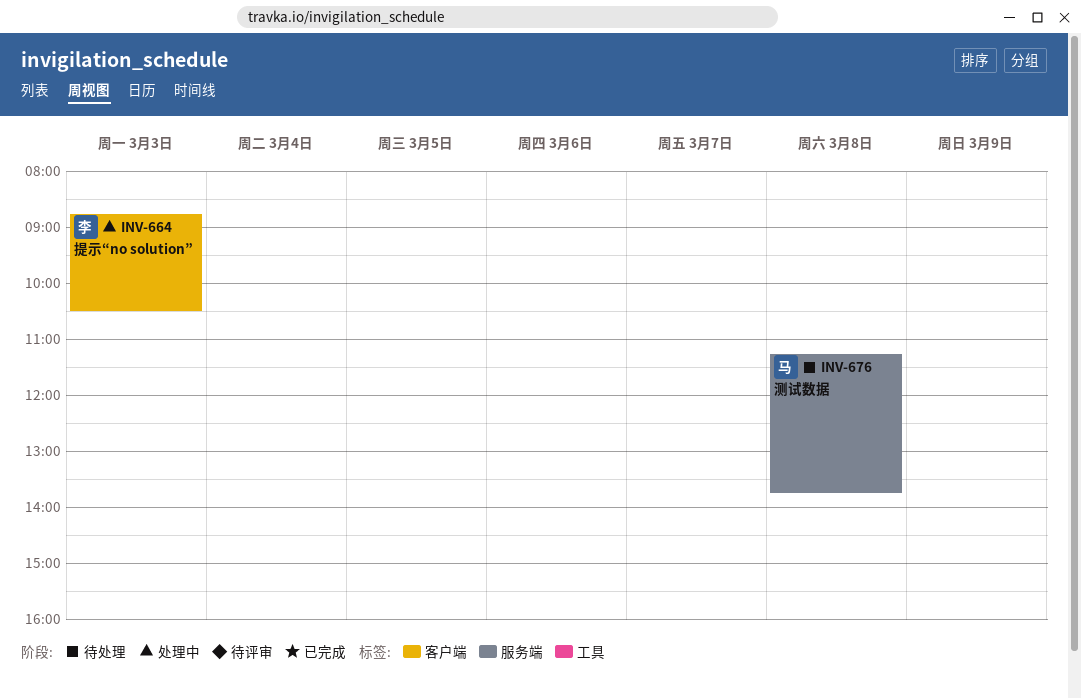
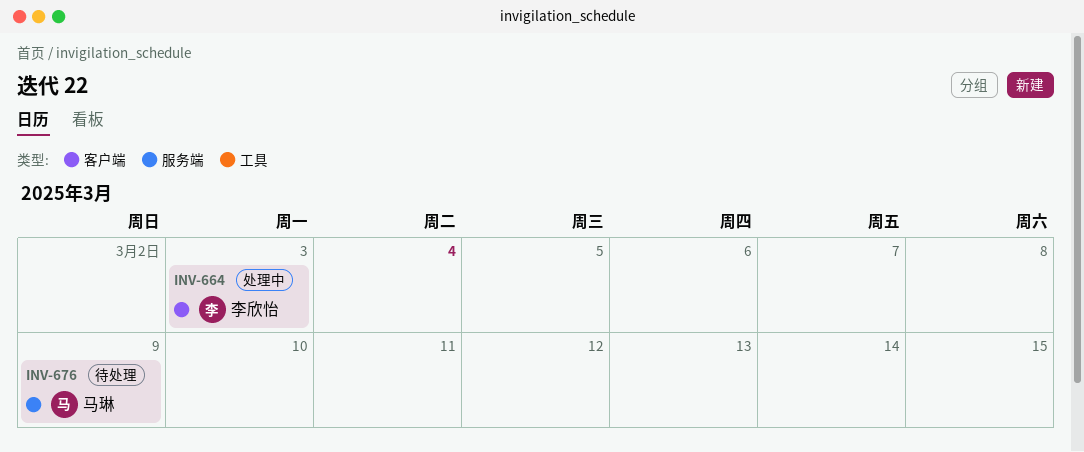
INV-676, day: Mar 8 -> Mar 9

